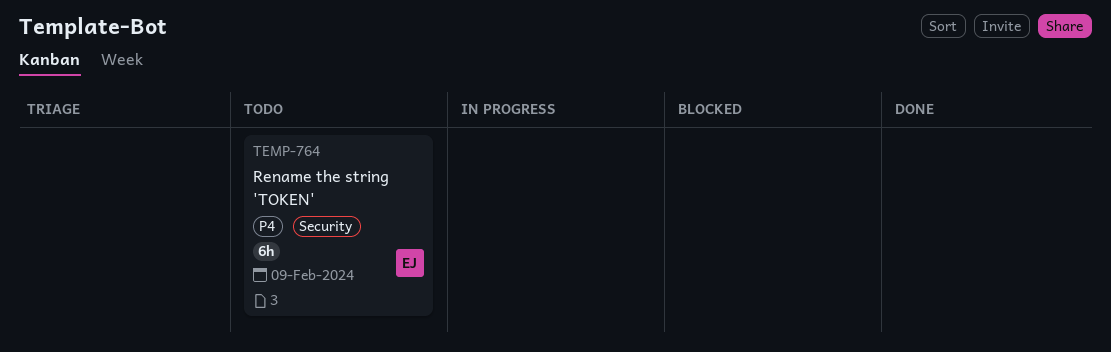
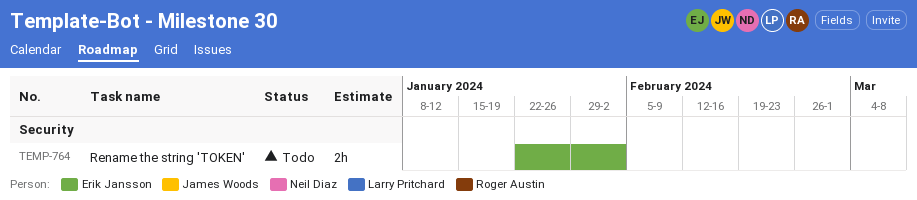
TEMP-764, estimate: 6h -> 2h
TEMP-764, due: Feb 9 -> Feb 2

